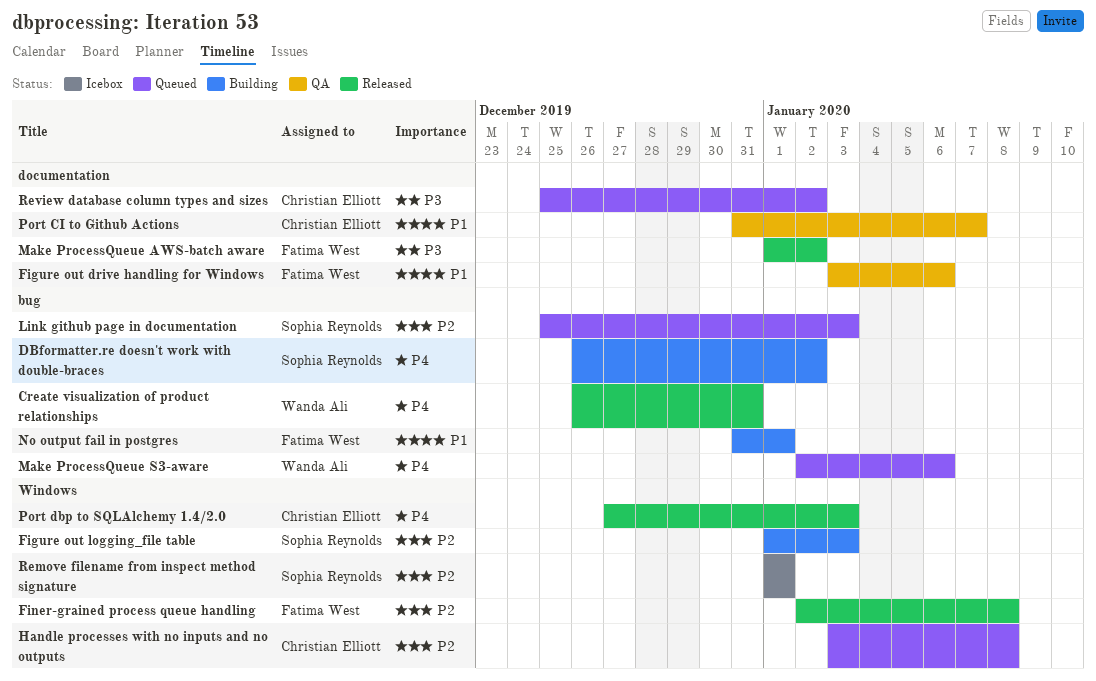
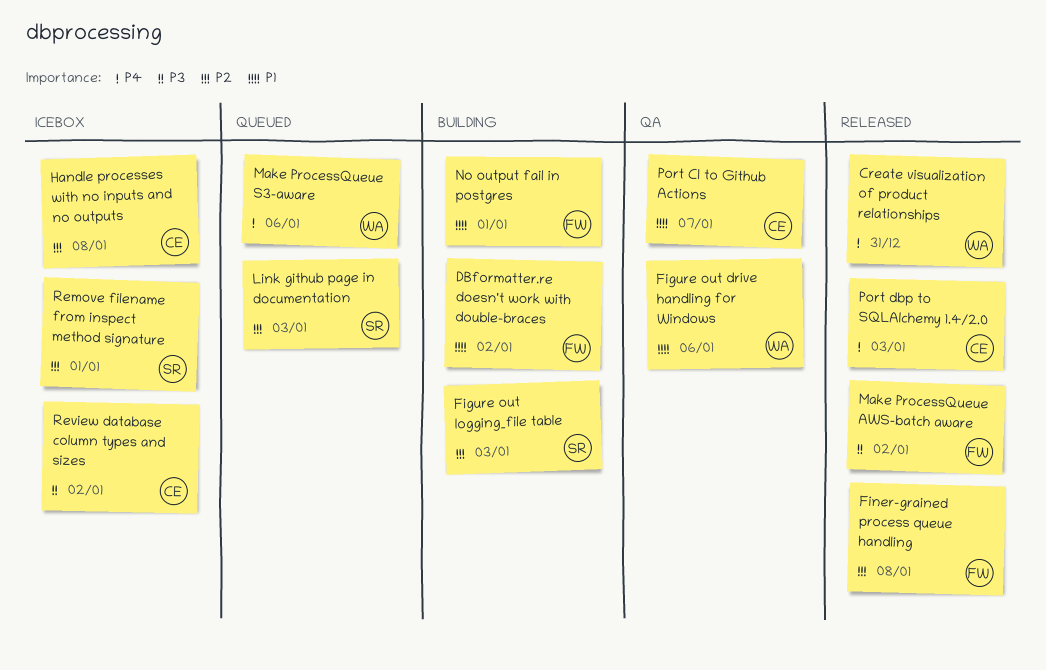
DBformatter.re doesn't work with double-braces, owner: Sophia Reynolds -> Fatima West
DBformatter.re doesn't work with double-braces, priority: P4 -> P1
Figure out drive handling for Windows, owner: Fatima West -> Wanda Ali
Handle processes with no inputs and no outputs, status: Queued -> Icebox
Review database column types and sizes, status: Queued -> Icebox

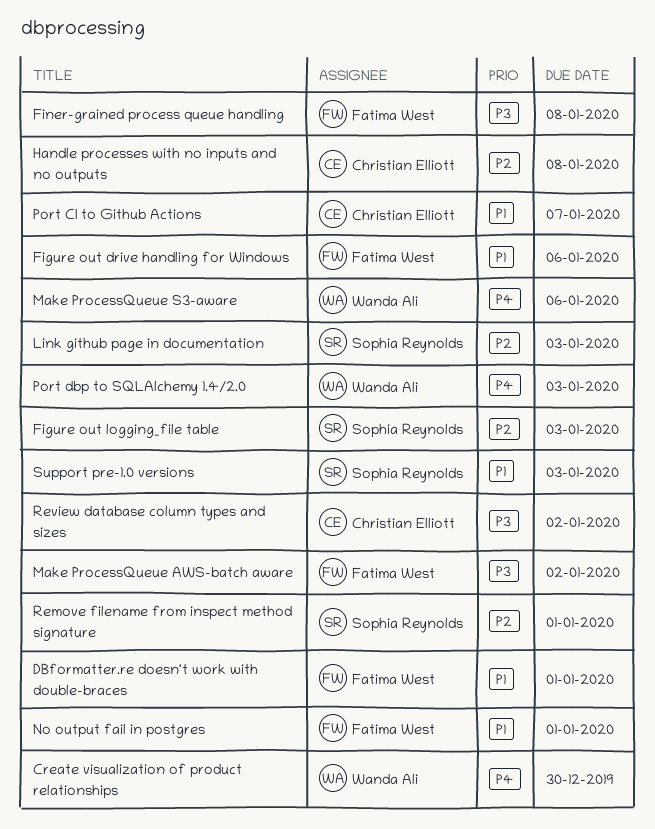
Create visualization of product relationships, due: Dec 31 -> Dec 30
DBformatter.re doesn't work with double-braces, due: Jan 2 -> Jan 1
Figure out drive handling for Windows, owner: Wanda Ali -> Fatima West
Finer-grained process queue handling, priority: P2 -> P3
Port dbp to SQLAlchemy 1.4/2.0, owner: Christian Elliott -> Wanda Ali
Support pre-1.0 versions: none -> present

